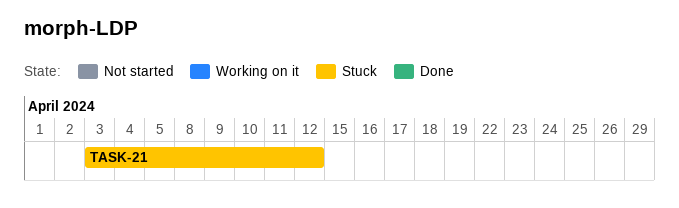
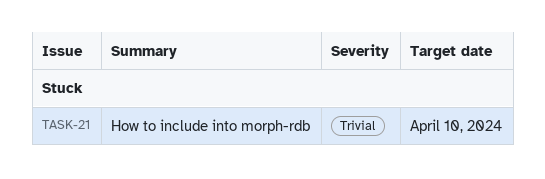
TASK-21, due: Apr 12 -> Apr 10

